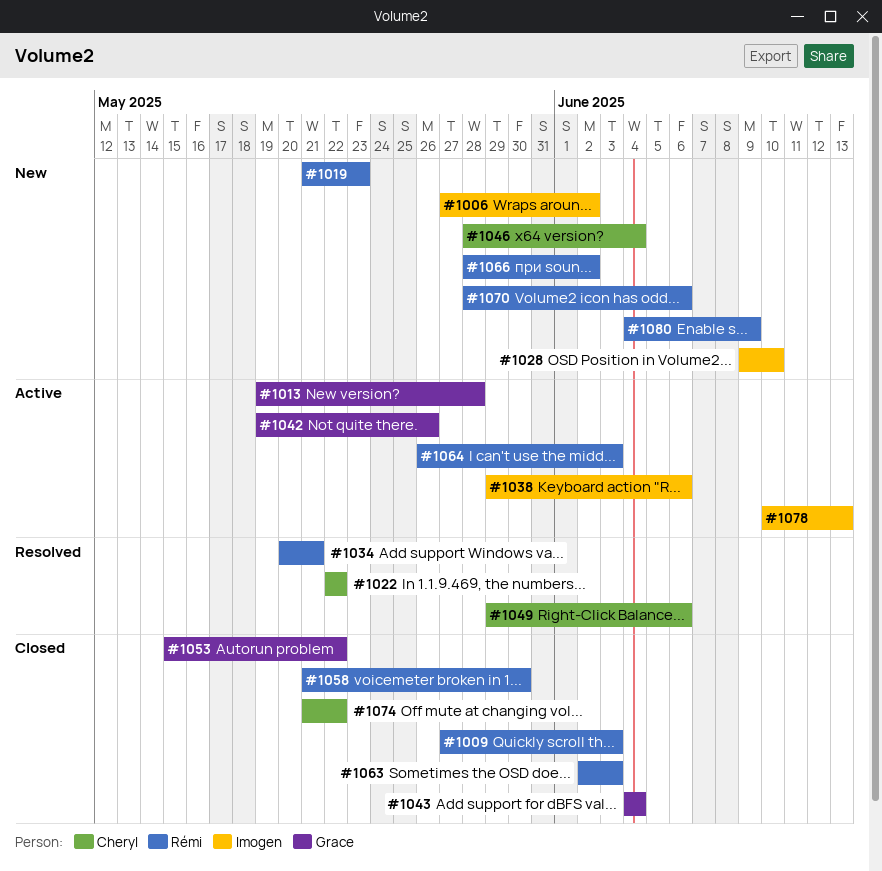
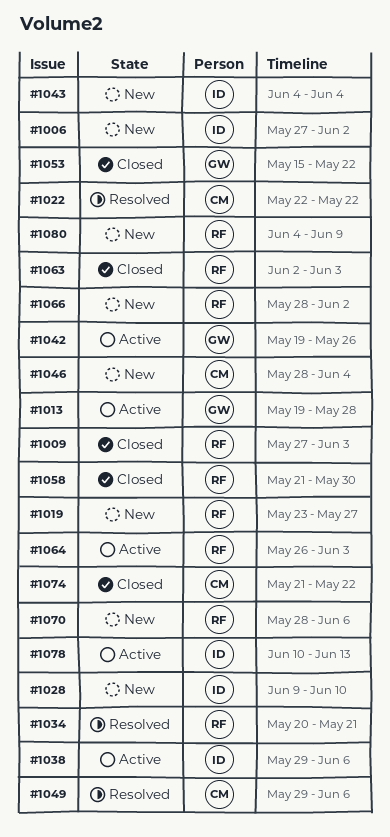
#1019, start: May 21 -> May 23
#1019, due: May 23 -> May 27
#1043, status: Closed -> New
#1043, owner: Grace -> Imogen

